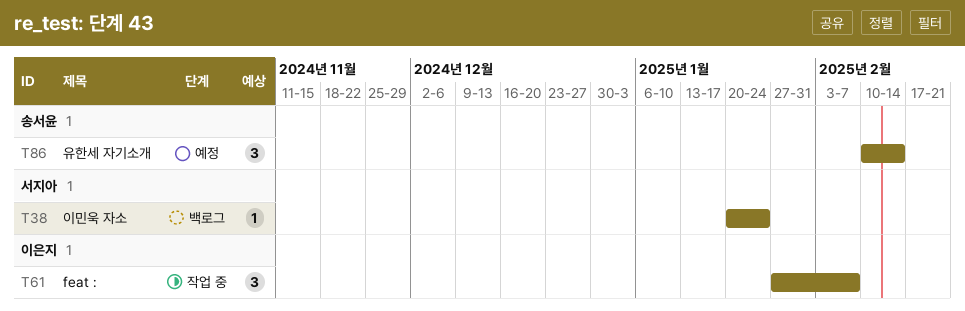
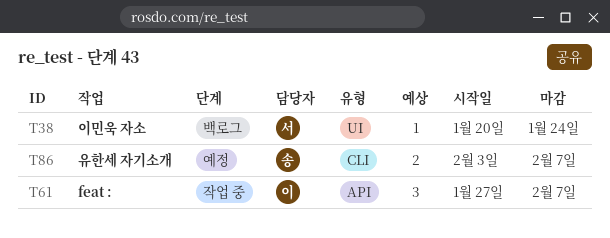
T86, estimate: 3 -> 2
T86, start: Feb 10 -> Feb 3
T86, due: Feb 14 -> Feb 7

